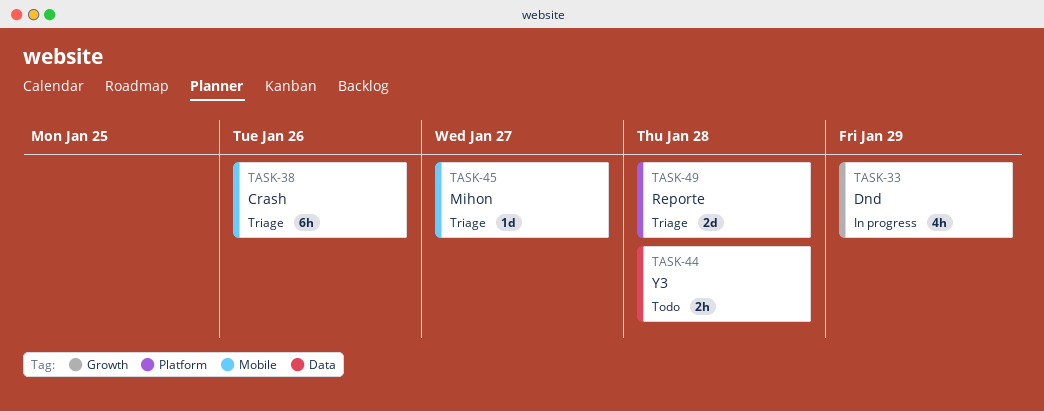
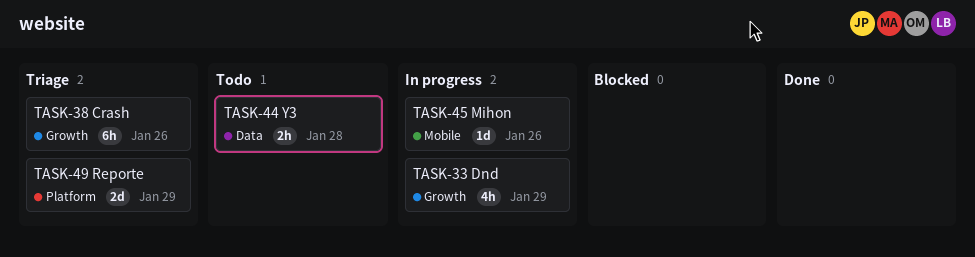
TASK-38, label: Mobile -> Growth
TASK-45, status: Triage -> In progress
TASK-45, due: Jan 27 -> Jan 26
TASK-49, due: Jan 28 -> Jan 29

